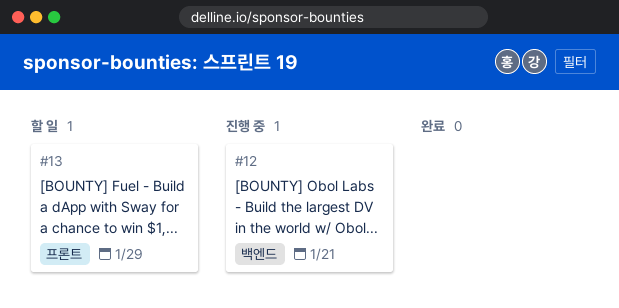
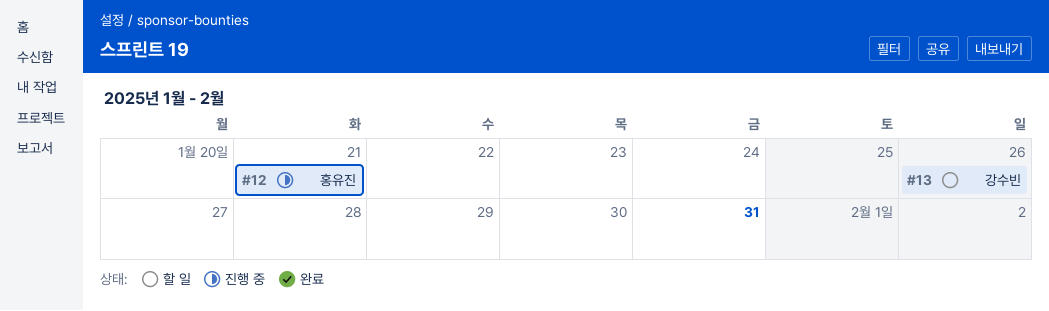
#13, due: Jan 29 -> Jan 26

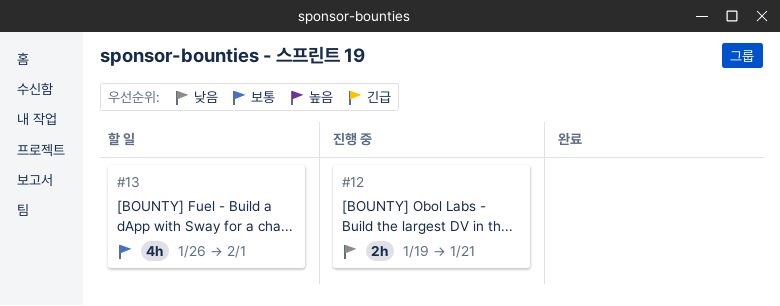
#13, due: Jan 26 -> Feb 1

